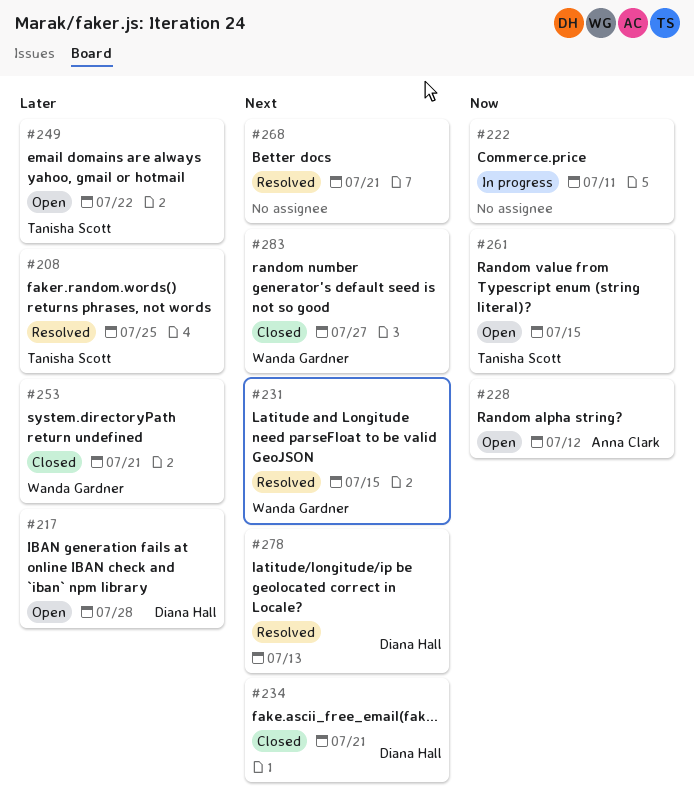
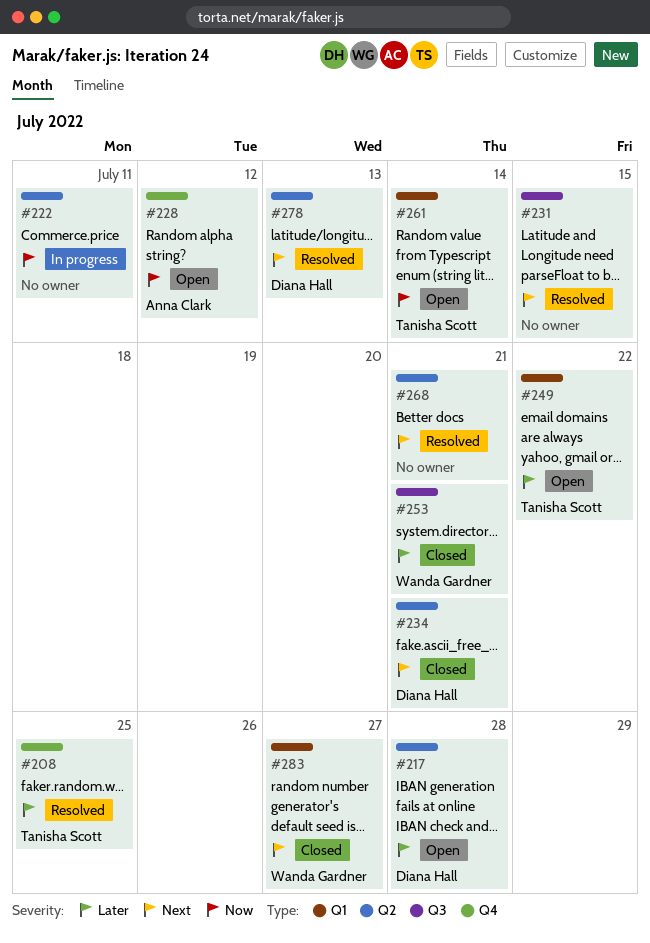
#231, owner: Wanda Gardner -> none
#261, due: Jul 15 -> Jul 14

